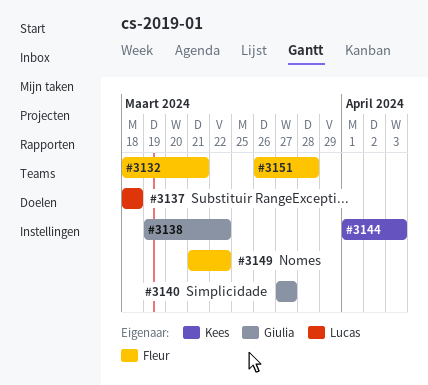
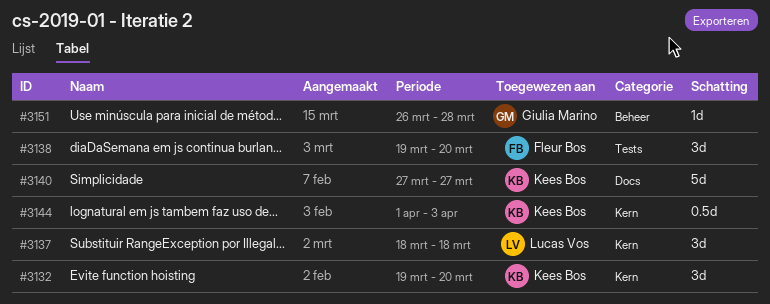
#3132, owner: Fleur Bos -> Kees Bos
#3132, start: Mar 18 -> Mar 19
#3132, due: Mar 21 -> Mar 20
#3138, owner: Giulia Marino -> Fleur Bos
#3138, due: Mar 22 -> Mar 20
#3140, owner: Giulia Marino -> Kees Bos
#3149: present -> none
#3151, owner: Fleur Bos -> Giulia Marino

